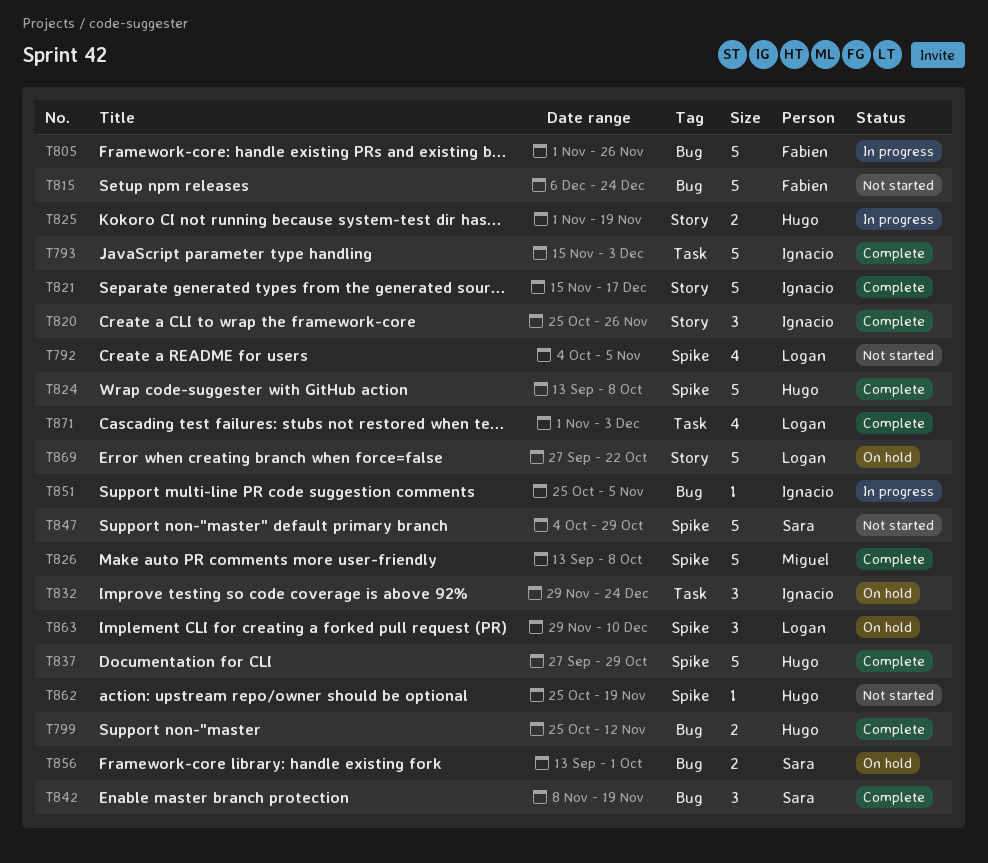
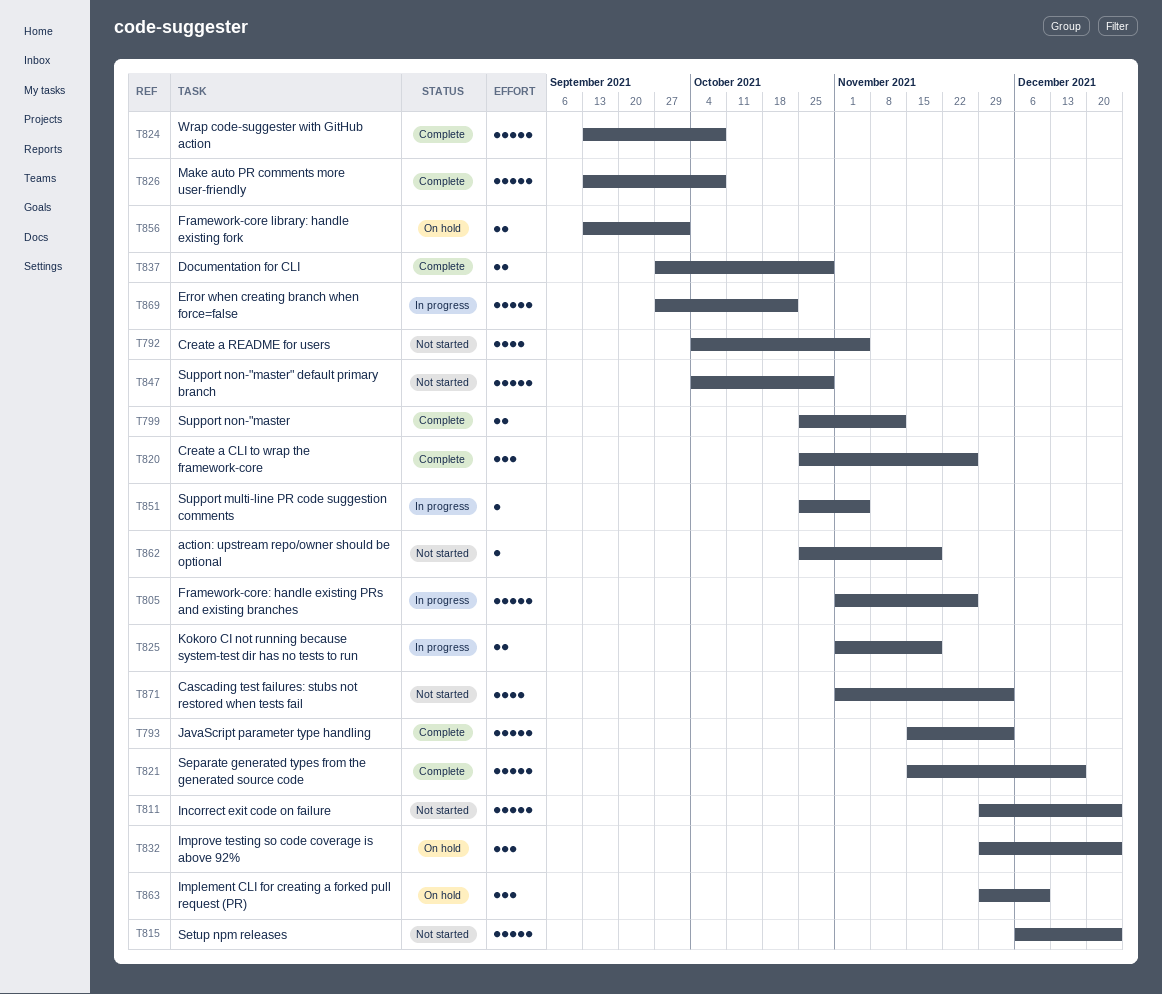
T811: none -> present
T837, estimate: 5 -> 2
T842: present -> none
T869, status: On hold -> In progress
T871, status: Complete -> Not started

